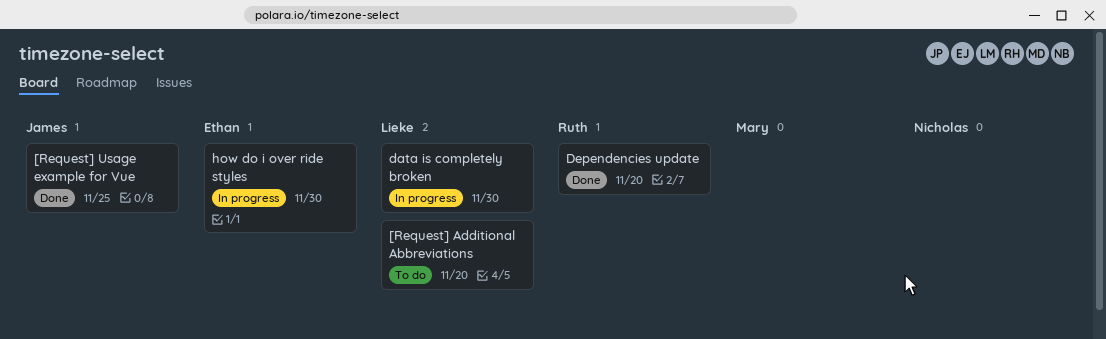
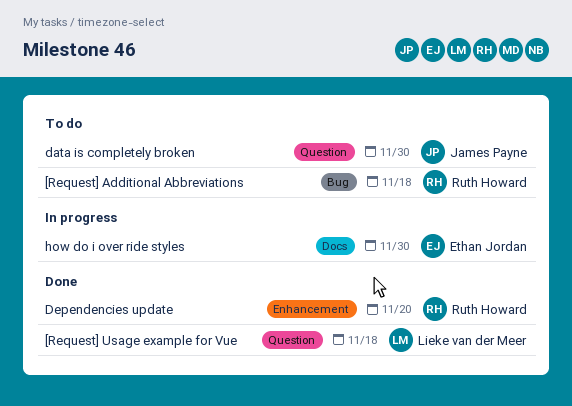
[Request] Additional Abbreviations, owner: Lieke van der Meer -> Ruth Howard
[Request] Additional Abbreviations, due: Nov 20 -> Nov 18
[Request] Usage example for Vue, owner: James Payne -> Lieke van der Meer
[Request] Usage example for Vue, due: Nov 25 -> Nov 18
data is completely broken, status: In progress -> To do
data is completely broken, owner: Lieke van der Meer -> James Payne

